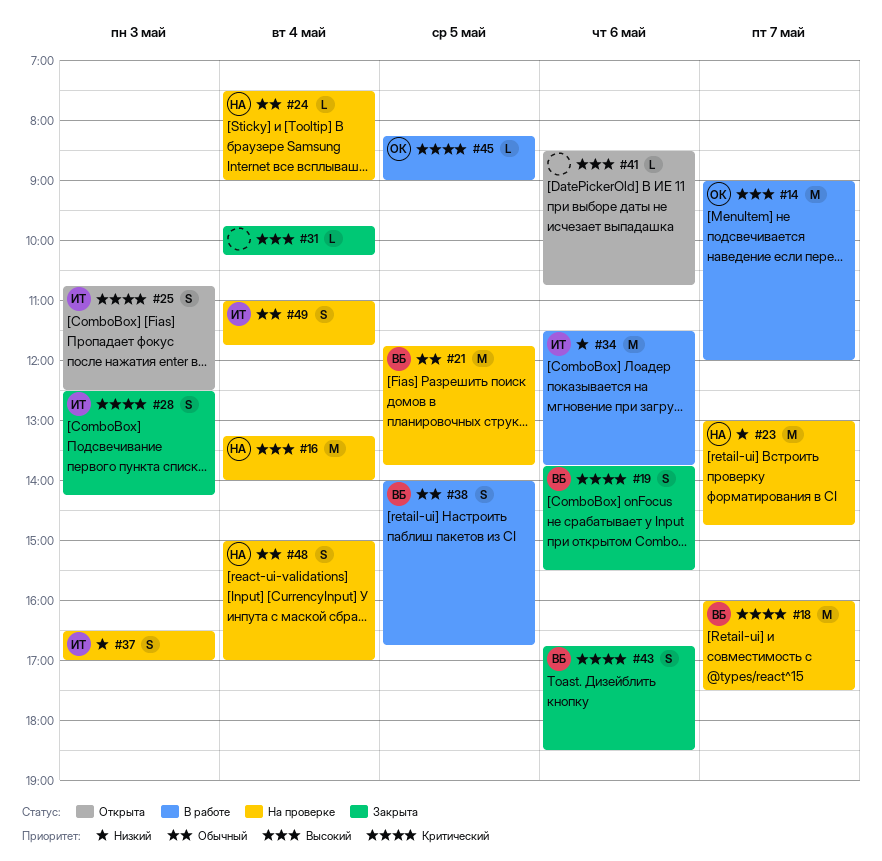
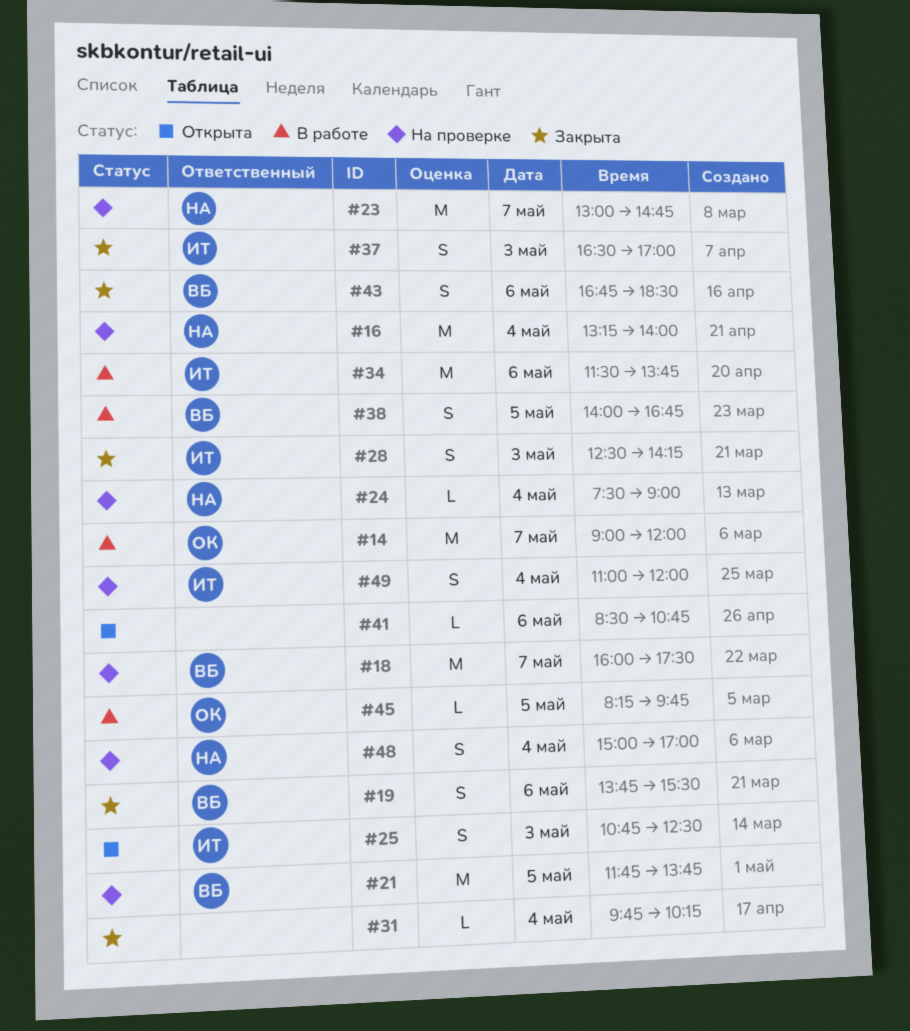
#37, status: На проверке -> Закрыта
#45, ends: 09:00 -> 09:45
#49, ends: 11:45 -> 12:00

